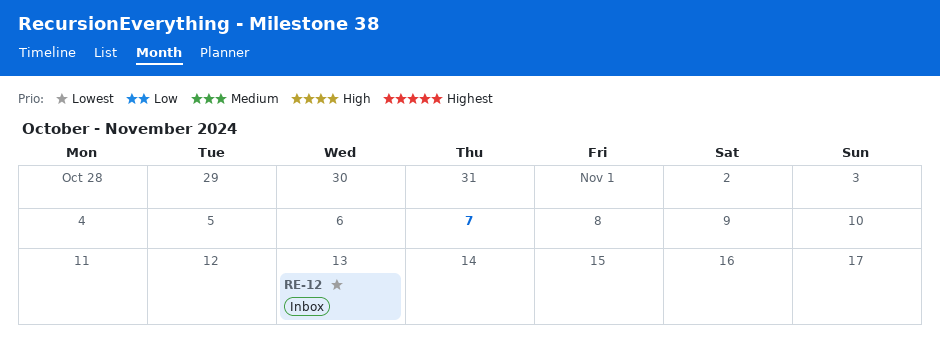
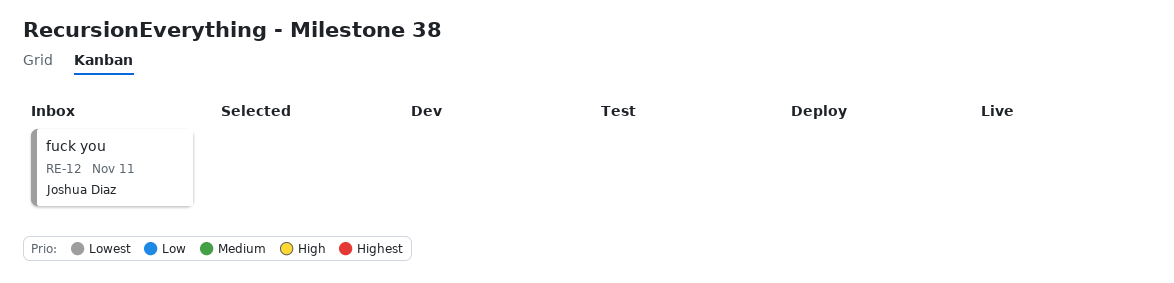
RE-12, due: Nov 13 -> Nov 11

